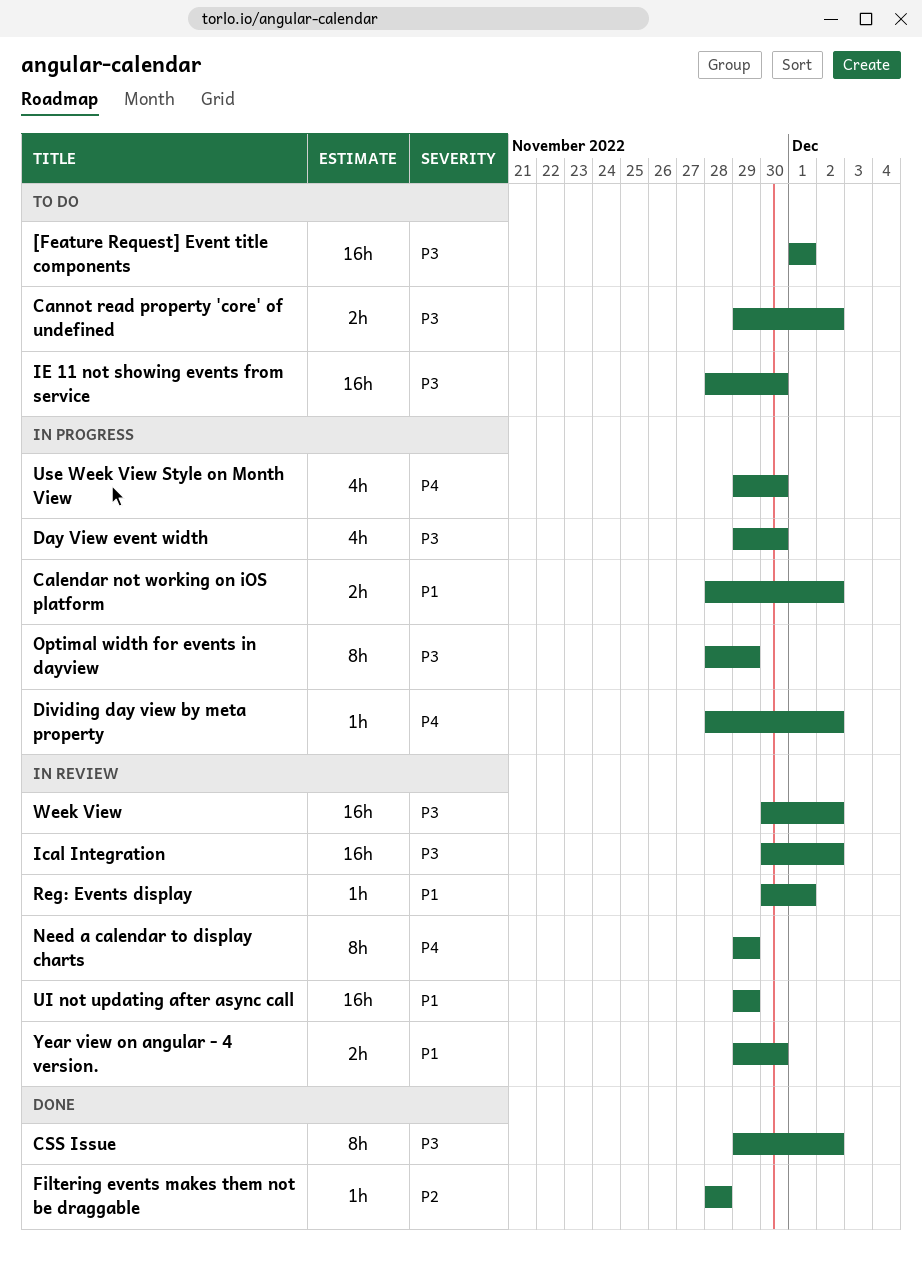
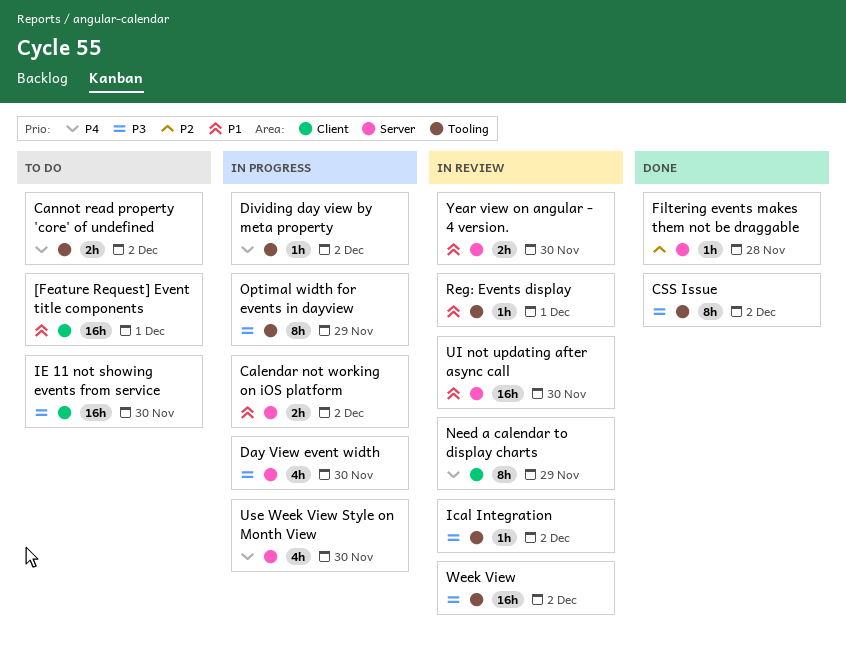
[Feature Request] Event title components, priority: P3 -> P1
Cannot read property 'core' of undefined, priority: P3 -> P4
Ical Integration, estimate: 16h -> 1h
UI not updating after async call, due: Nov 29 -> Nov 30

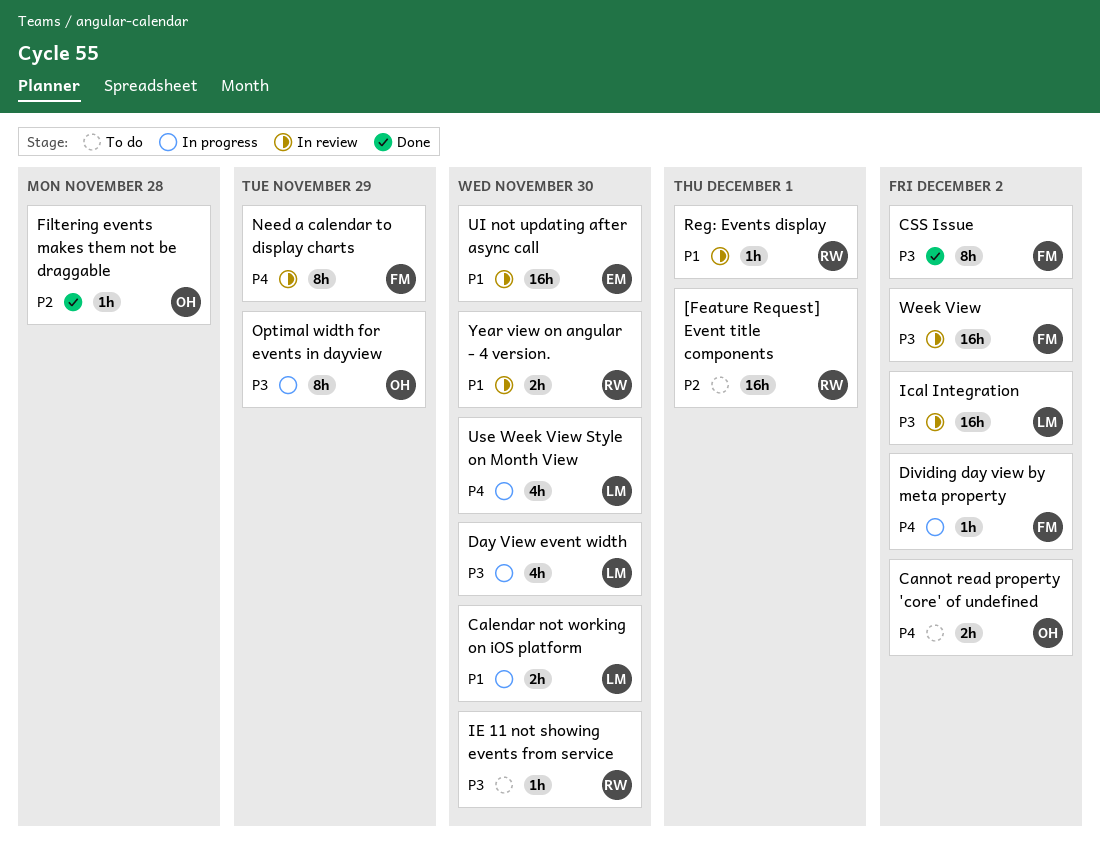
[Feature Request] Event title components, priority: P1 -> P2
Calendar not working on iOS platform, due: Dec 2 -> Nov 30
Ical Integration, estimate: 1h -> 16h
IE 11 not showing events from service, estimate: 16h -> 1h

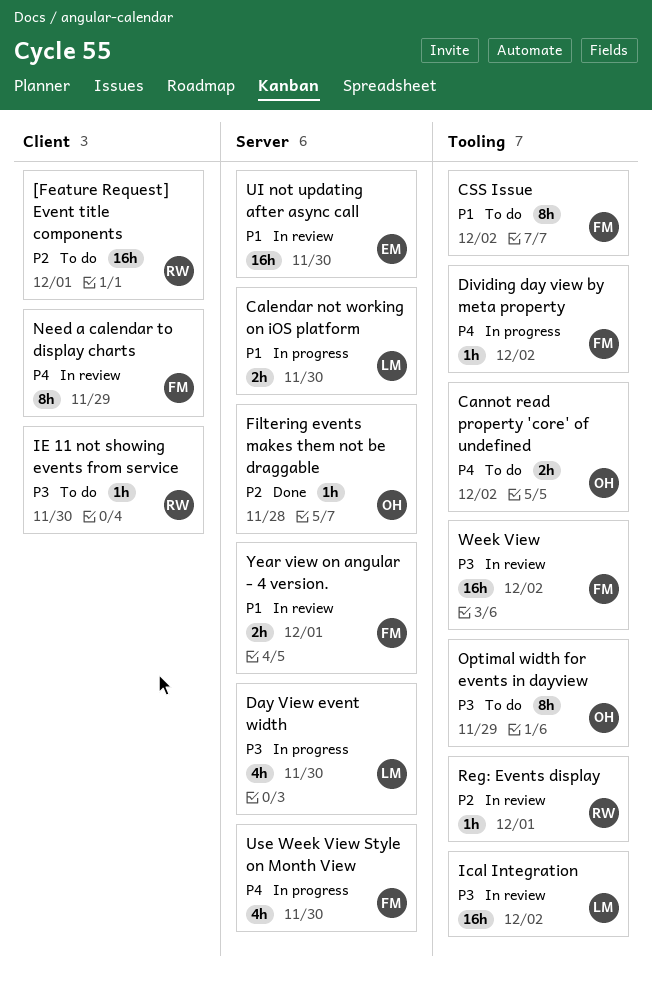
CSS Issue, status: Done -> To do
CSS Issue, priority: P3 -> P1
Optimal width for events in dayview, status: In progress -> To do
Reg: Events display, priority: P1 -> P2
Use Week View Style on Month View, owner: LM -> FM
Year view on angular - 4 version., owner: RW -> FM
Year view on angular - 4 version., due: Nov 30 -> Dec 1

